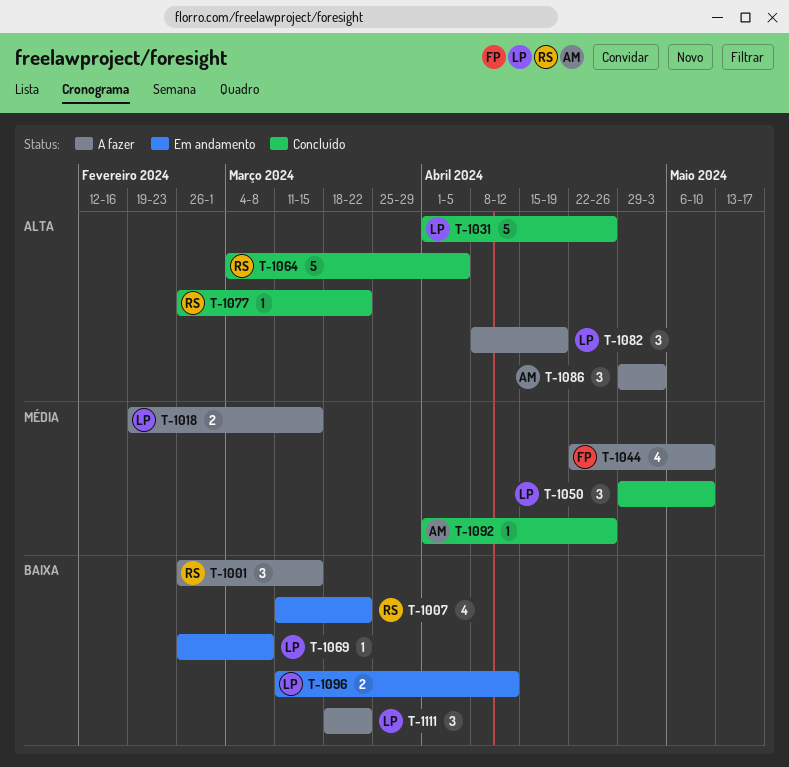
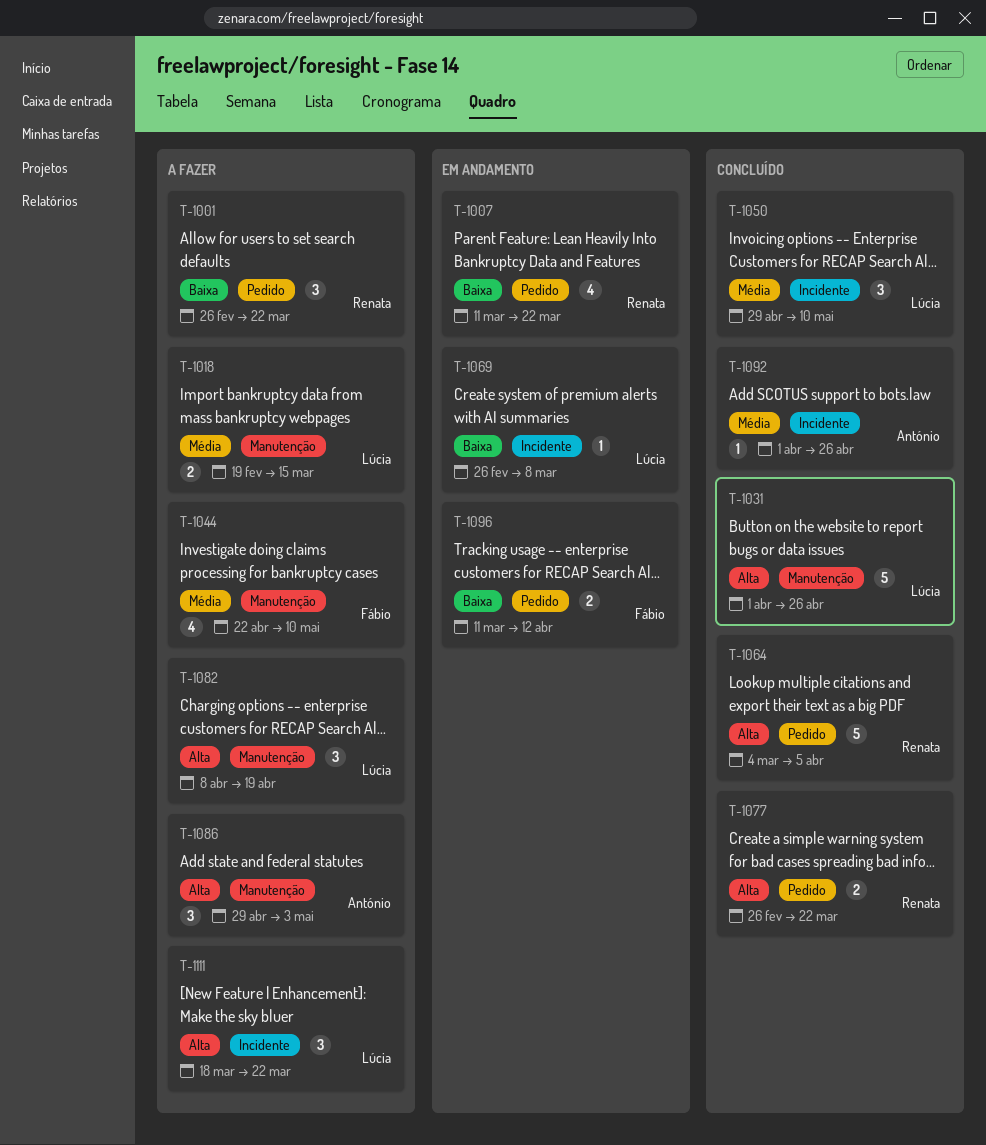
T-1001, due: Mar 15 -> Mar 22
T-1077, estimate: 1 -> 2
T-1096, owner: Lúcia -> Fábio
T-1111, priority: Baixa -> Alta

